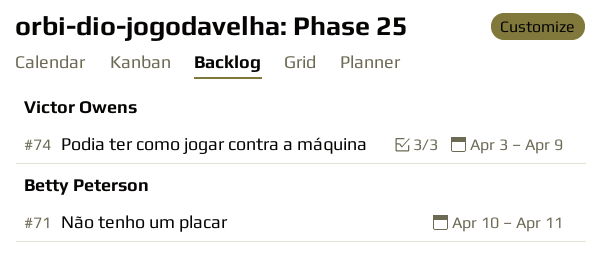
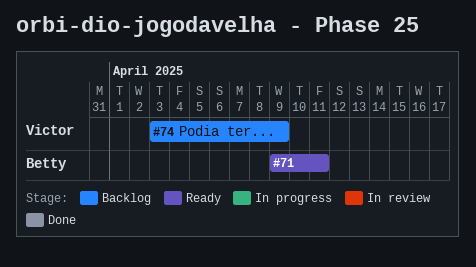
#71, start: Apr 10 -> Apr 9

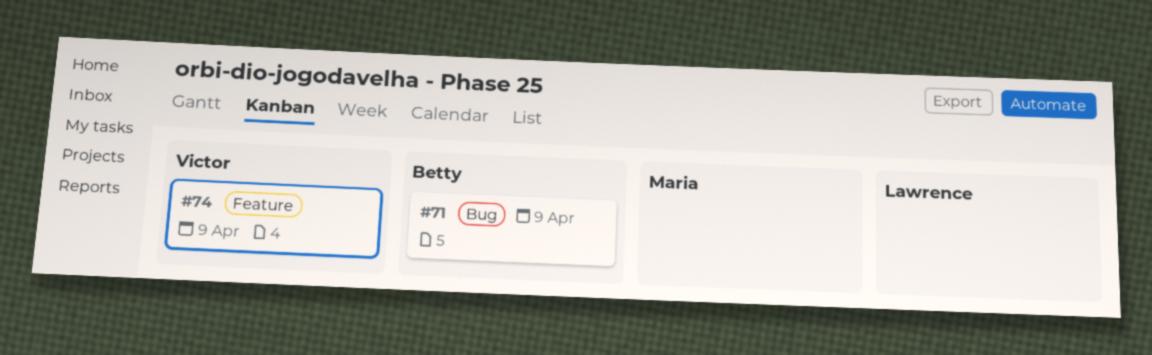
#71, due: Apr 11 -> Apr 9

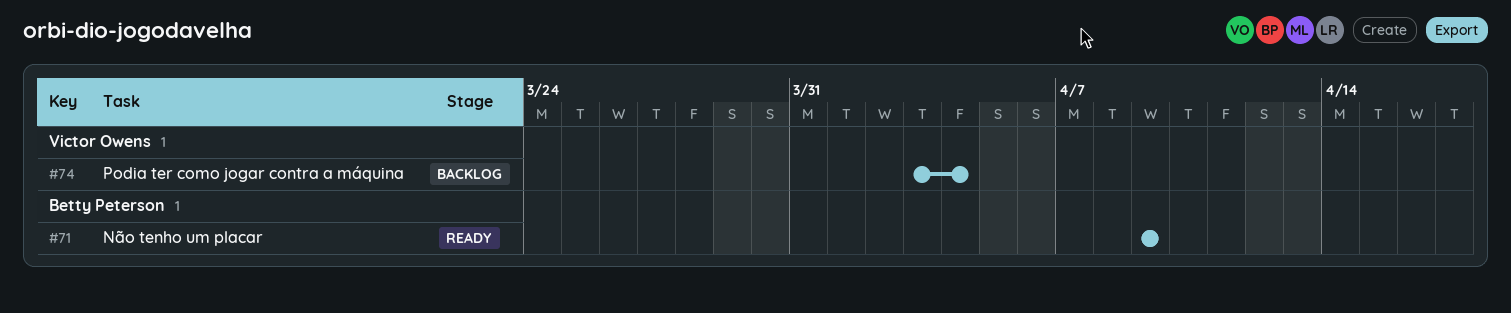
#74, due: Apr 9 -> Apr 4

